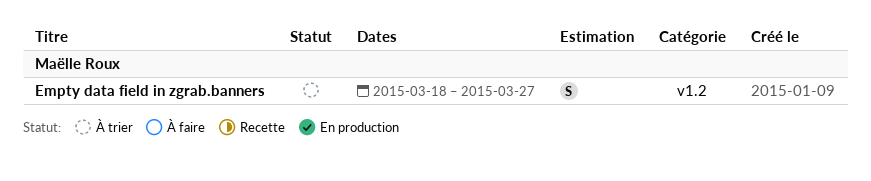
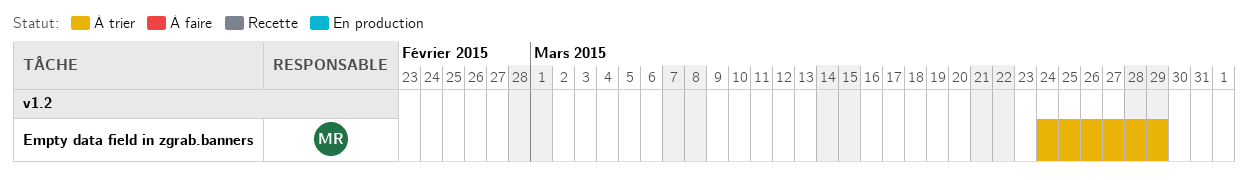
Empty data field in zgrab.banners, start: Mar 18 -> Mar 24
Empty data field in zgrab.banners, due: Mar 27 -> Mar 29

